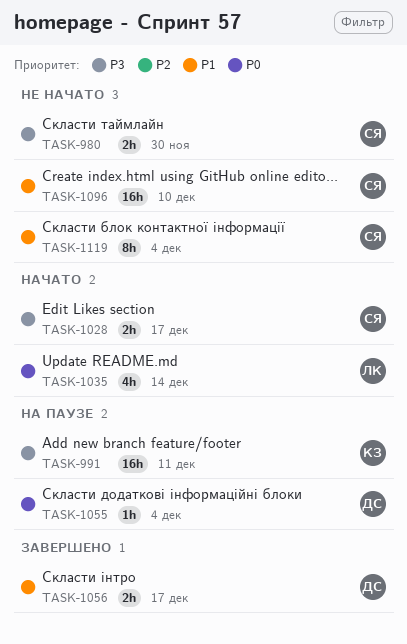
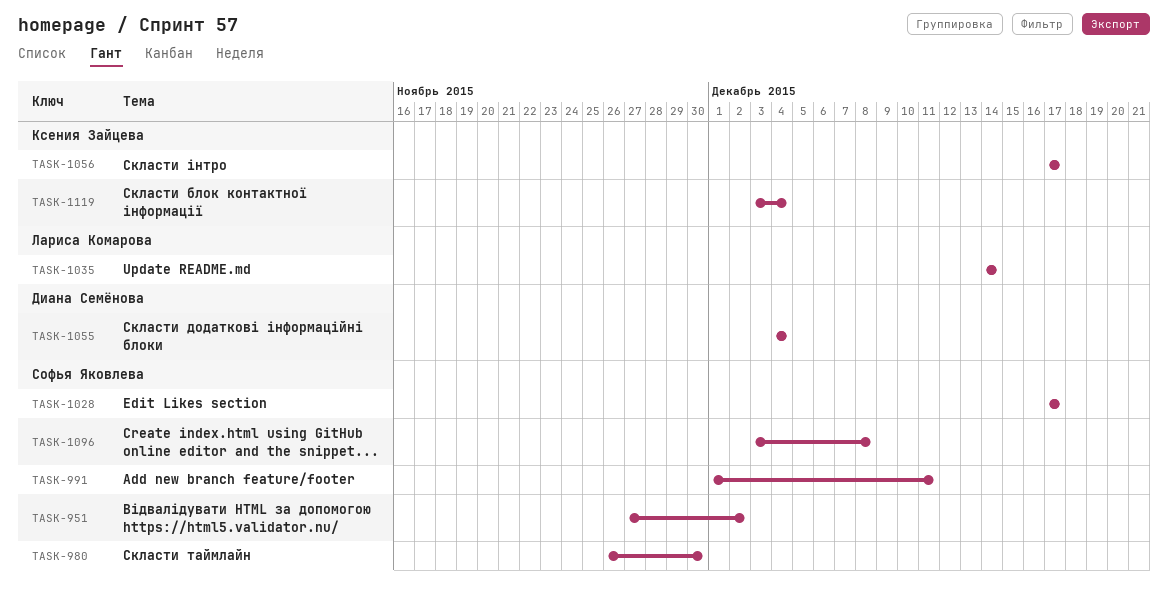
TASK-951: none -> present
TASK-991, owner: Ксения Зайцева -> Софья Яковлева
TASK-1056, owner: Диана Семёнова -> Ксения Зайцева
TASK-1096, due: Dec 10 -> Dec 8
TASK-1119, owner: Софья Яковлева -> Ксения Зайцева

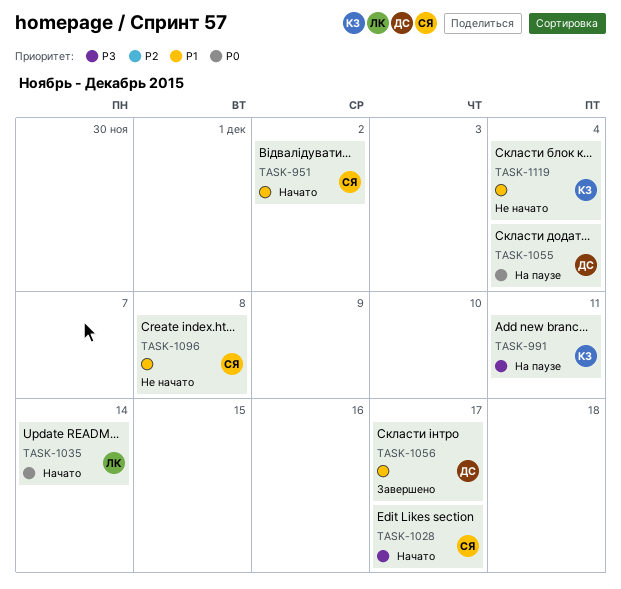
TASK-980: present -> none
TASK-991, owner: Софья Яковлева -> Ксения Зайцева
TASK-1056, owner: Ксения Зайцева -> Диана Семёнова

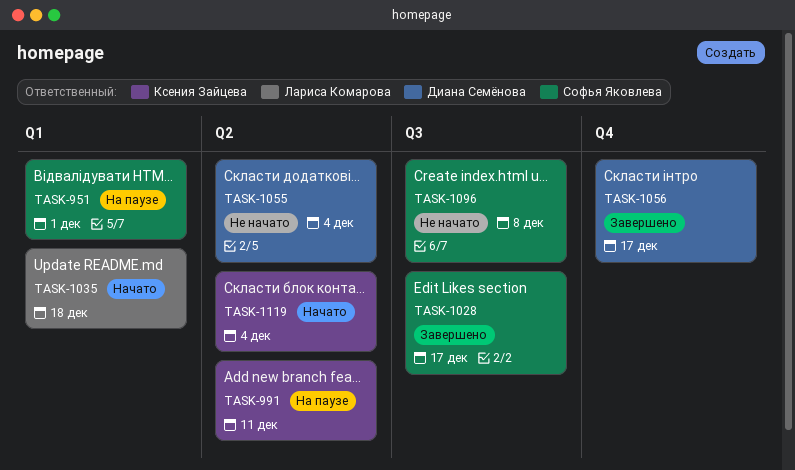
TASK-951, status: Начато -> На паузе
TASK-951, due: Dec 2 -> Dec 1
TASK-1028, status: Начато -> Завершено
TASK-1035, due: Dec 14 -> Dec 18
TASK-1055, status: На паузе -> Не начато
TASK-1119, status: Не начато -> Начато

